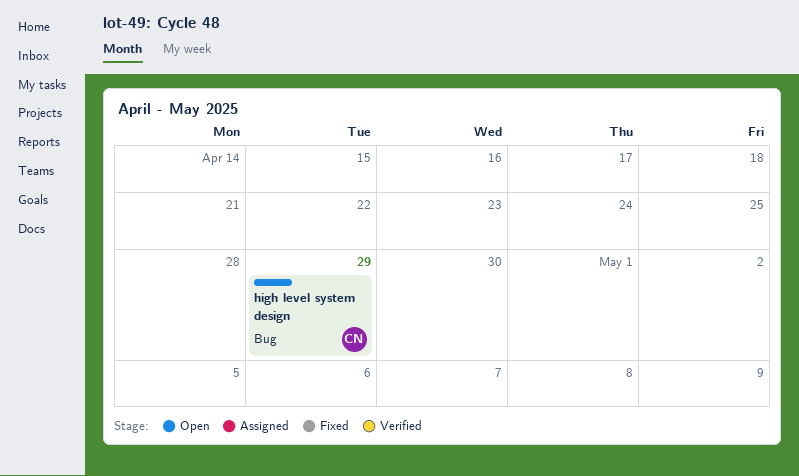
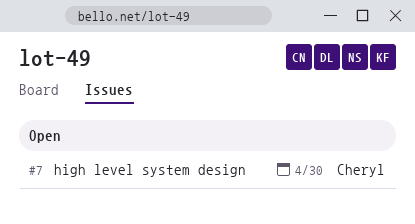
high level system design, due: Apr 29 -> Apr 30

